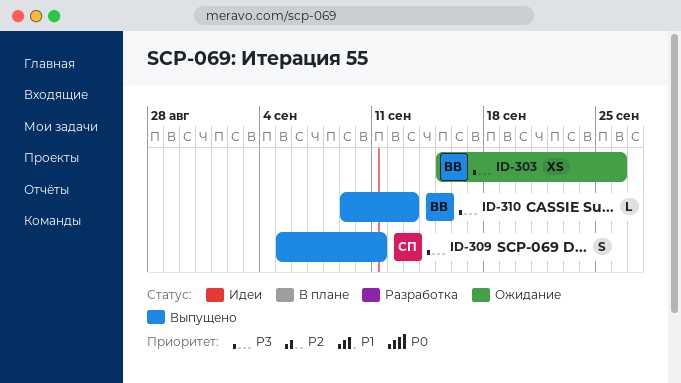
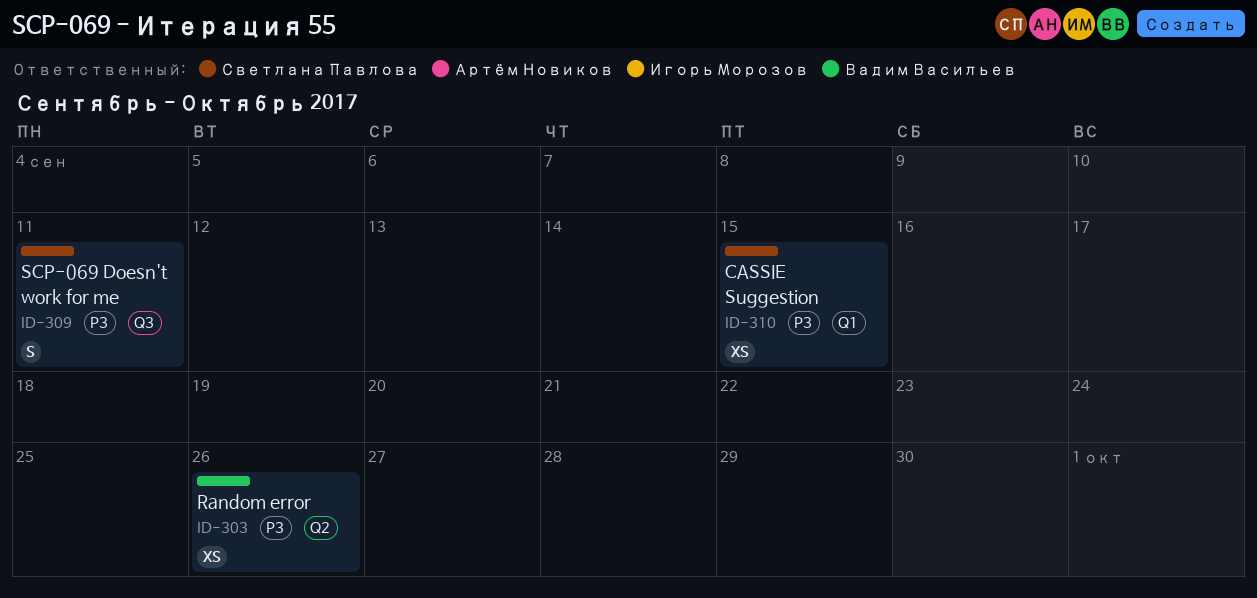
ID-310, owner: Вадим Васильев -> Светлана Павлова
ID-310, estimate: L -> XS
ID-310, due: Sep 13 -> Sep 15

